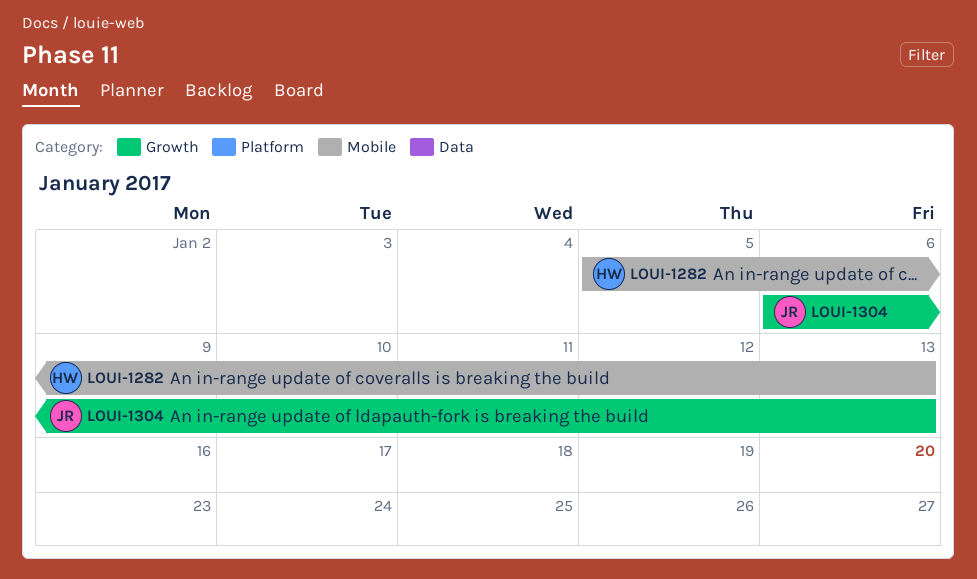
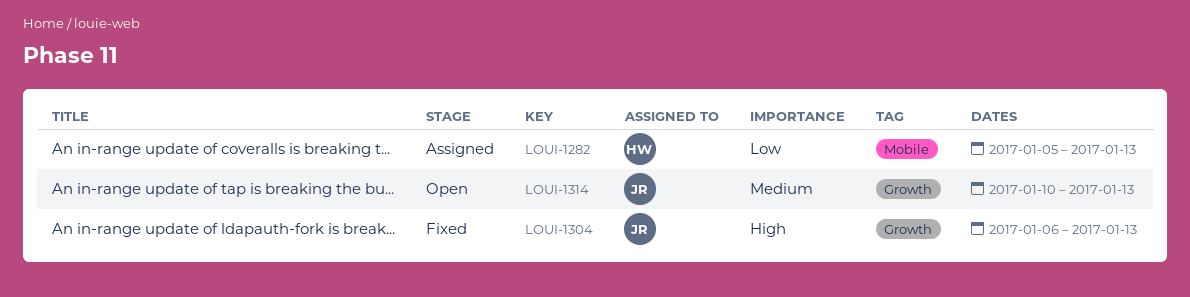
LOUI-1314: none -> present

